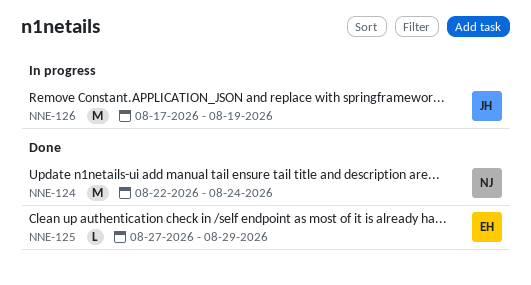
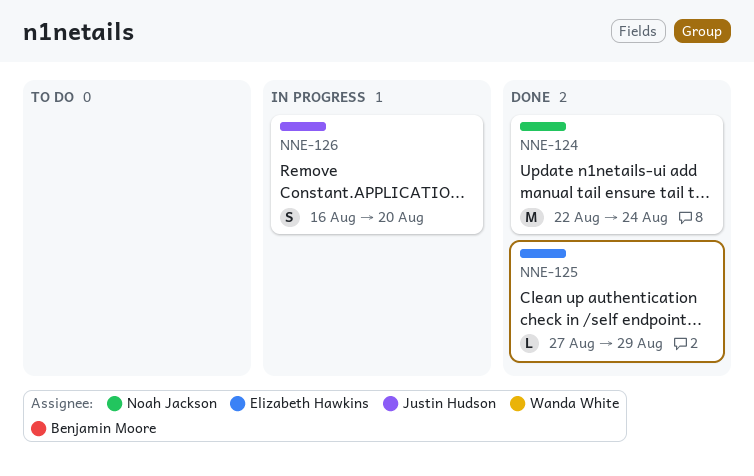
NNE-126, estimate: M -> S
NNE-126, start: Aug 17 -> Aug 16
NNE-126, due: Aug 19 -> Aug 20

